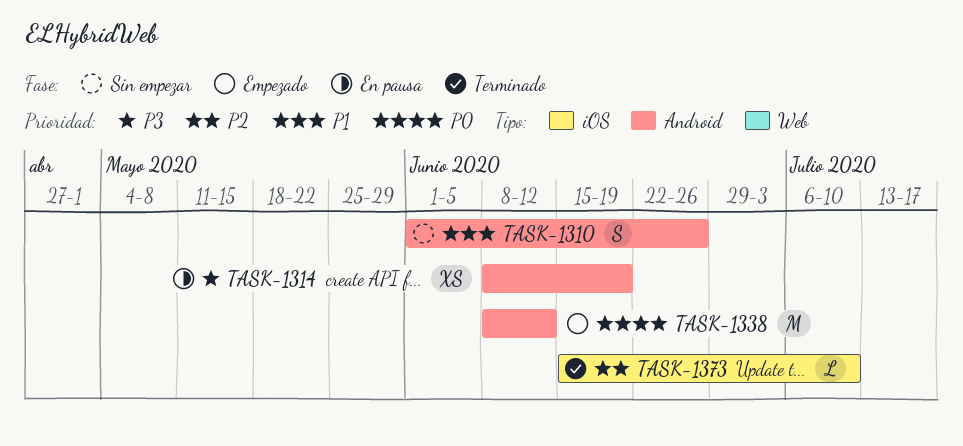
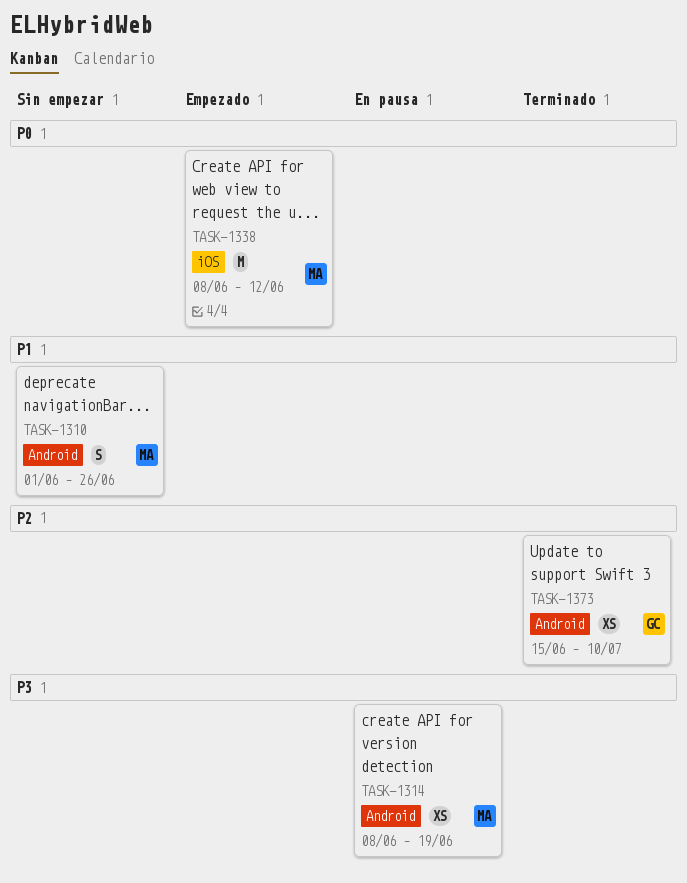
TASK-1338, label: Android -> iOS
TASK-1373, label: iOS -> Android
TASK-1373, estimate: L -> XS

